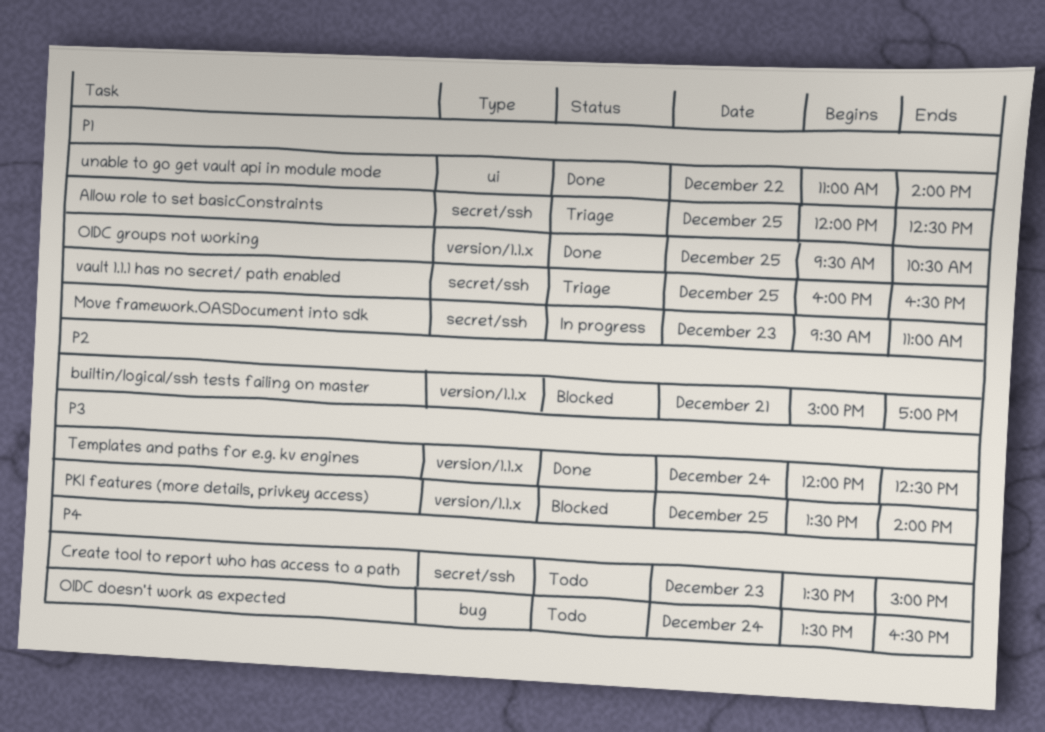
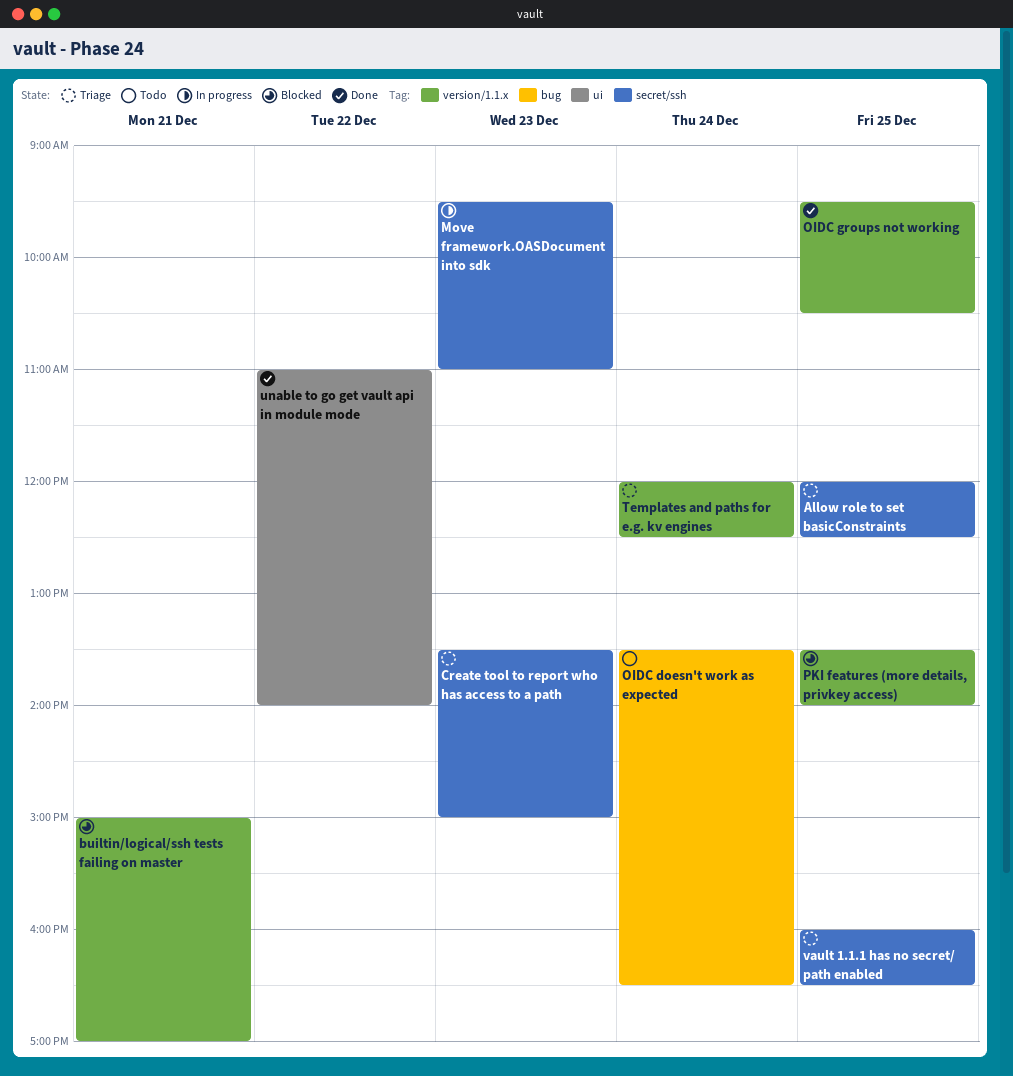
Create tool to report who has access to a path, status: Todo -> Triage
Templates and paths for e.g. kv engines, status: Done -> Triage

